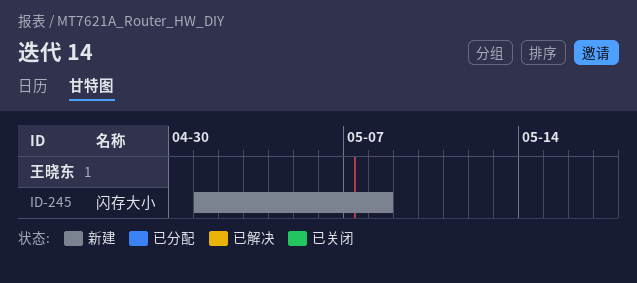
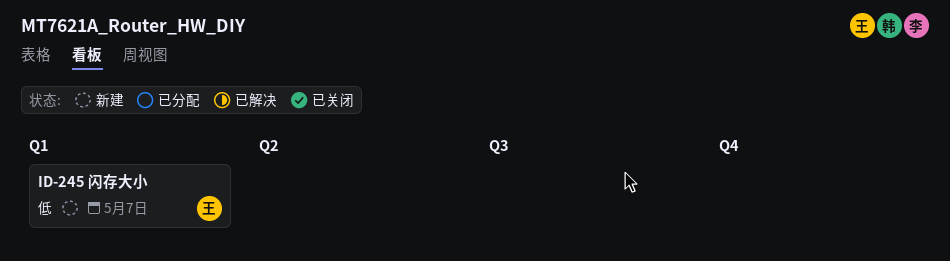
ID-245, due: May 8 -> May 7

